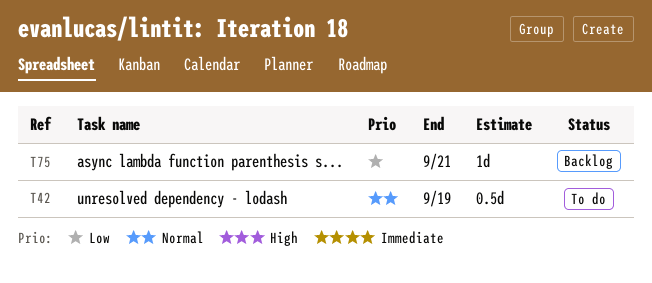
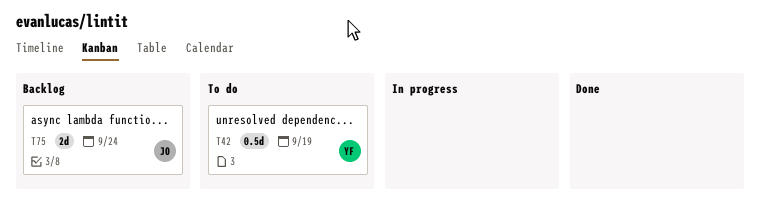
T75, estimate: 1d -> 2d
T75, due: Sep 21 -> Sep 24

